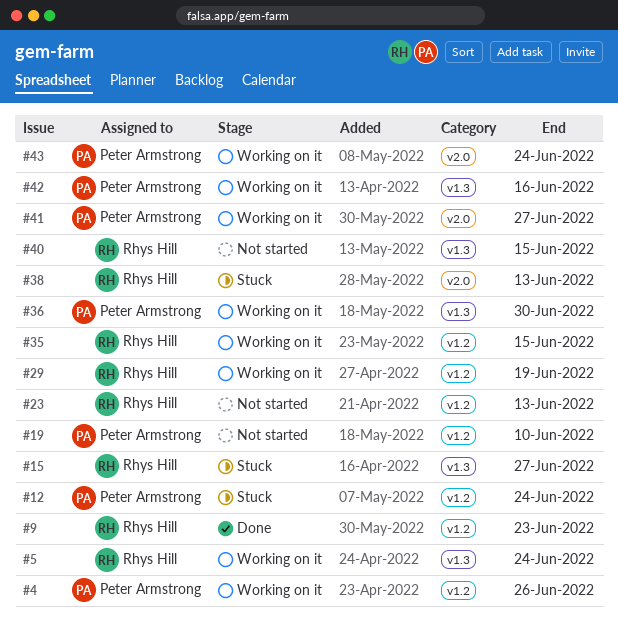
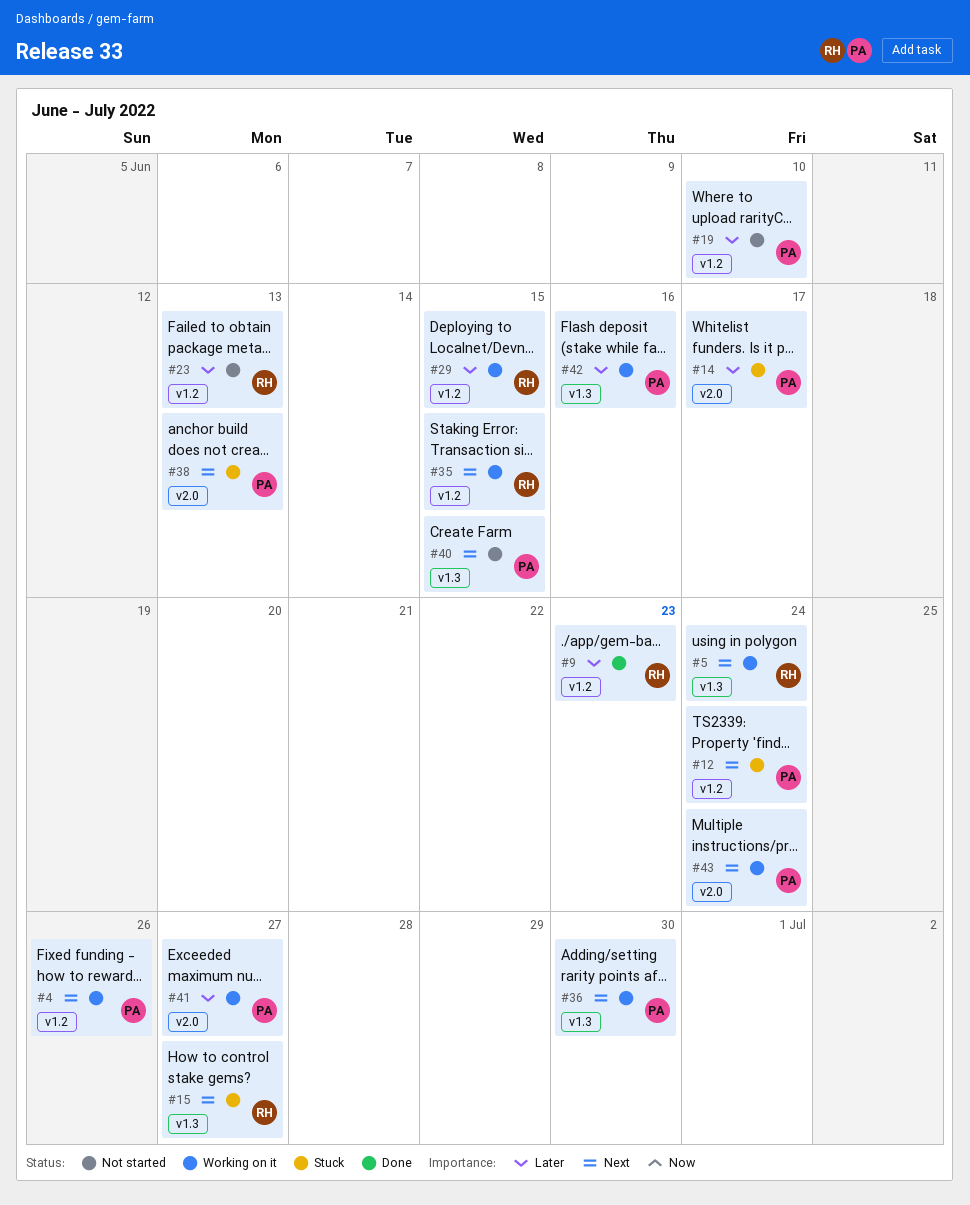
#14: none -> present
#29, due: Jun 19 -> Jun 15
#38, owner: Rhys Hill -> Peter Armstrong
#40, owner: Rhys Hill -> Peter Armstrong

